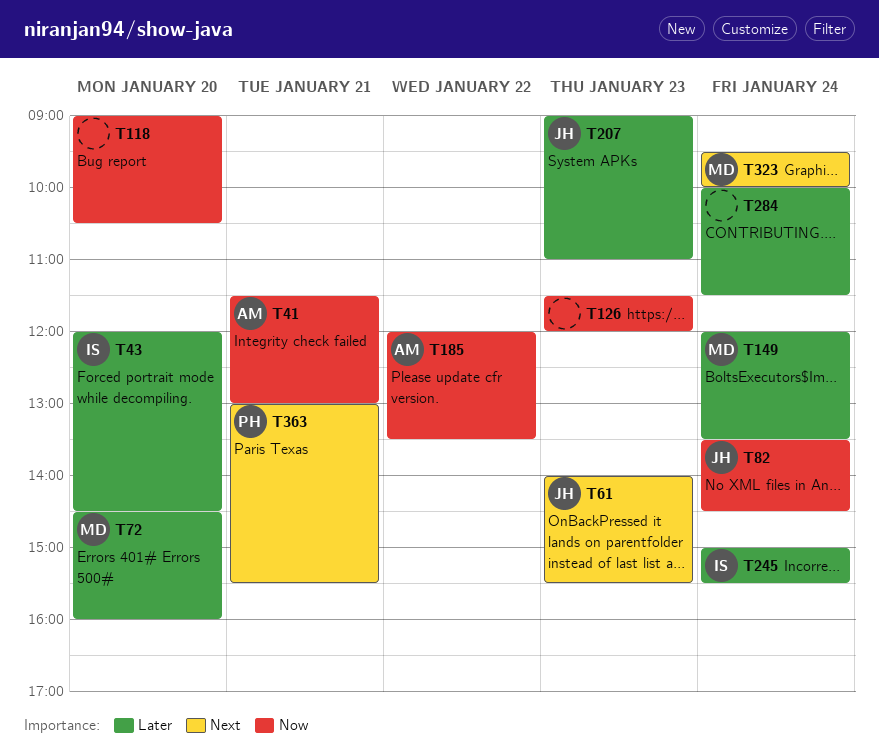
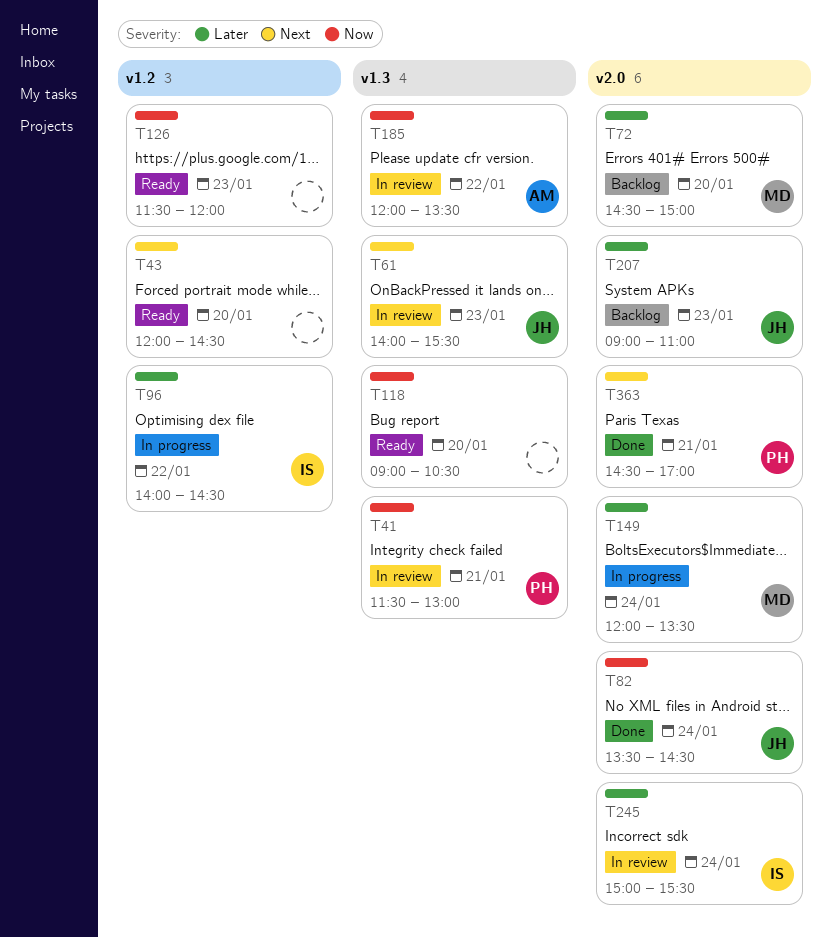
T41, owner: AM -> PH
T43, owner: IS -> none
T43, priority: Later -> Next
T72, ends: 16:00 -> 15:00
T96: none -> present
T284: present -> none
T323: present -> none
T363, begins: 13:00 -> 14:30
T363, ends: 15:30 -> 17:00

